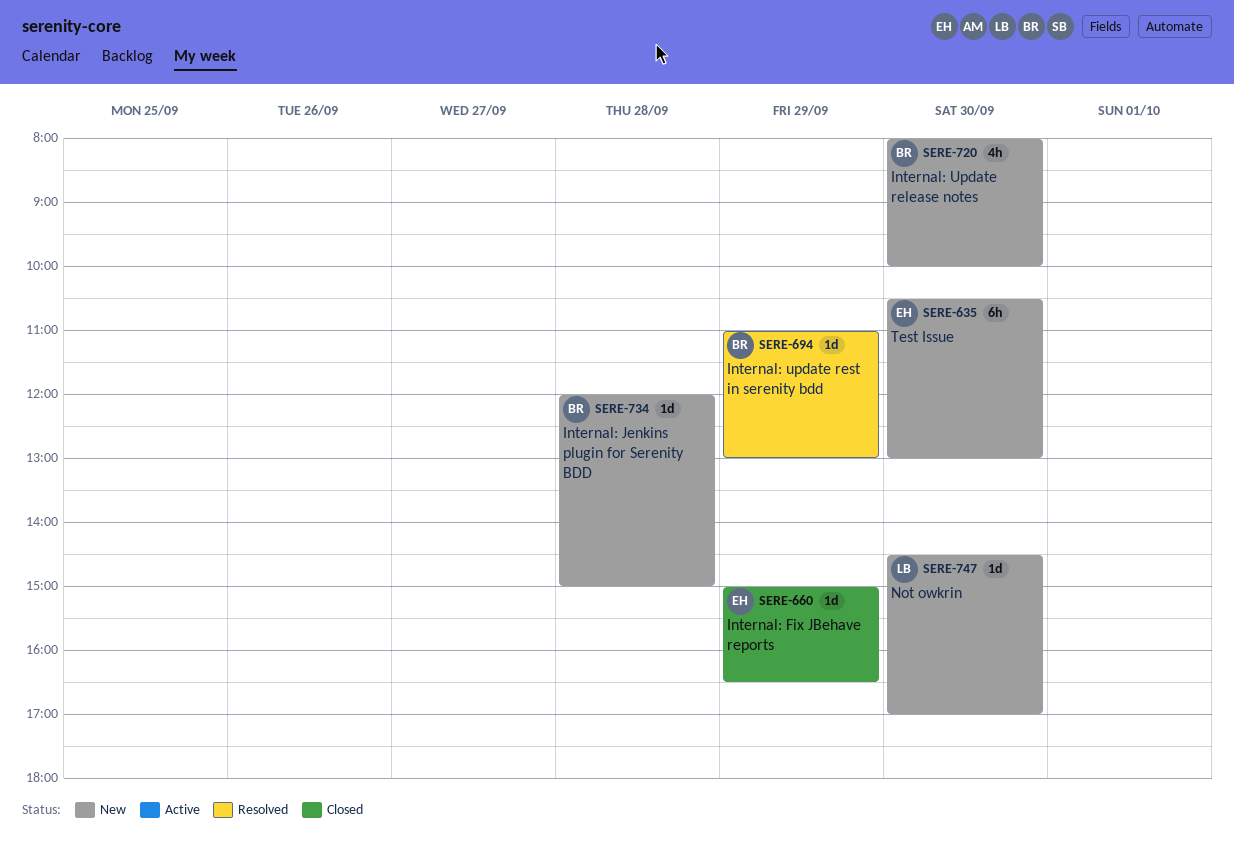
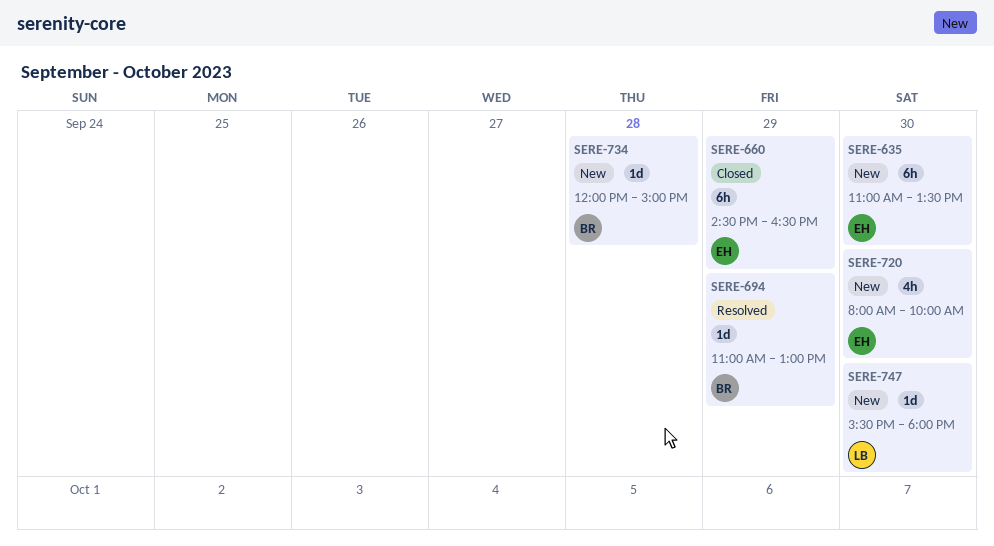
SERE-635, begins: 10:30 -> 11:00
SERE-635, ends: 13:00 -> 13:30
SERE-660, estimate: 1d -> 6h
SERE-660, begins: 15:00 -> 14:30
SERE-720, owner: BR -> EH
SERE-747, begins: 14:30 -> 15:30
SERE-747, ends: 17:00 -> 18:00

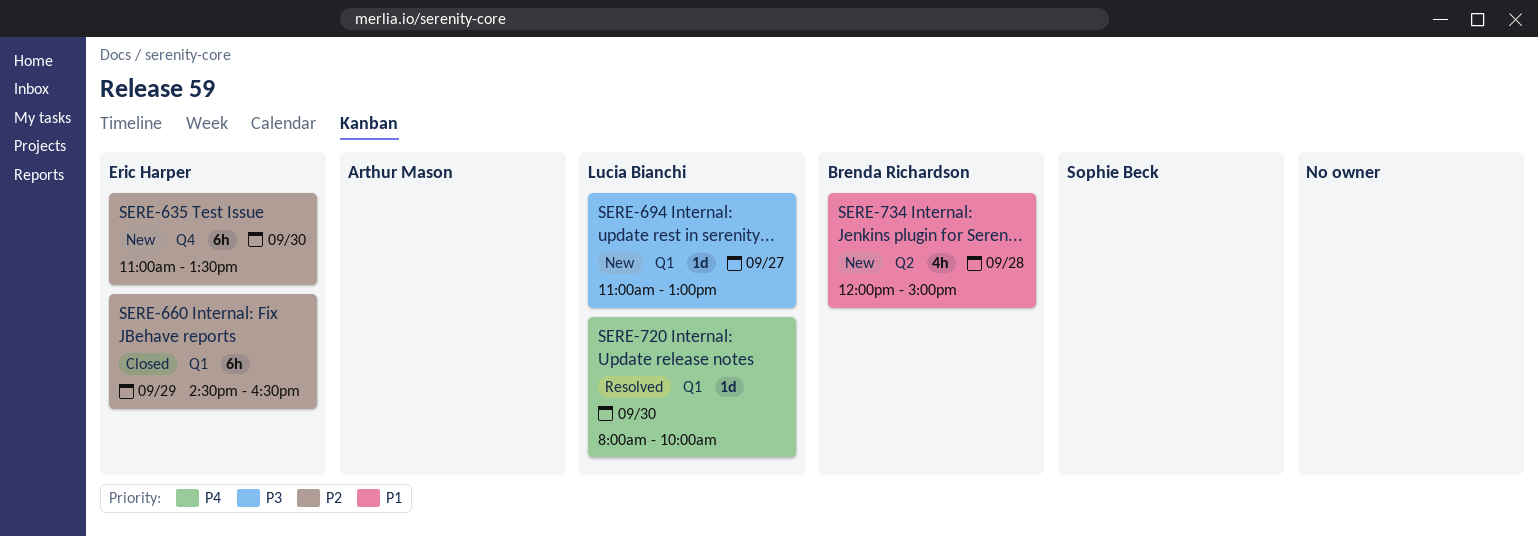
SERE-694, status: Resolved -> New
SERE-694, owner: Brenda Richardson -> Lucia Bianchi
SERE-694, day: Sep 29 -> Sep 27
SERE-720, status: New -> Resolved
SERE-720, owner: Eric Harper -> Lucia Bianchi
SERE-720, estimate: 4h -> 1d
SERE-734, estimate: 1d -> 4h
SERE-747: present -> none

